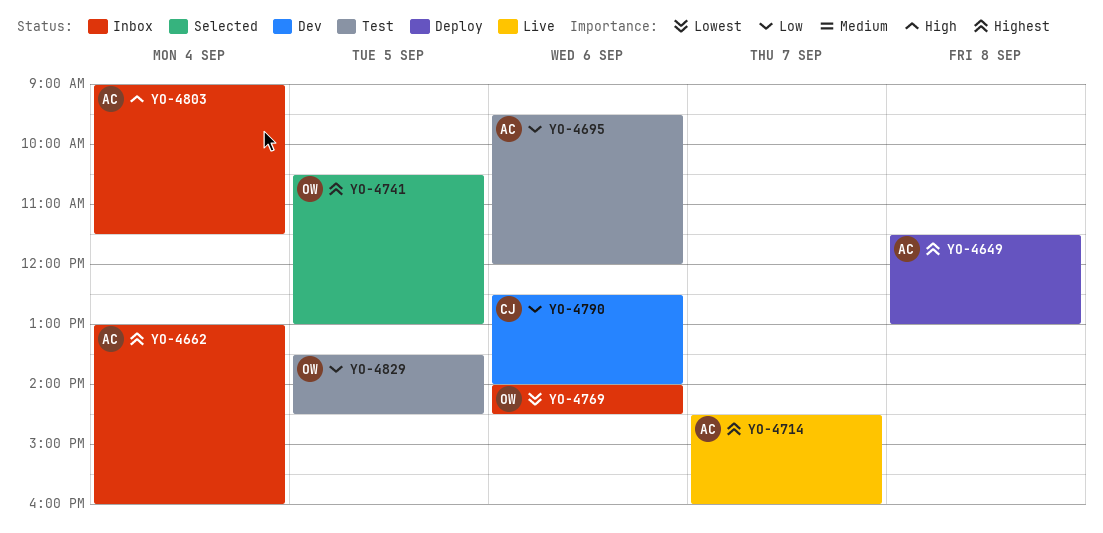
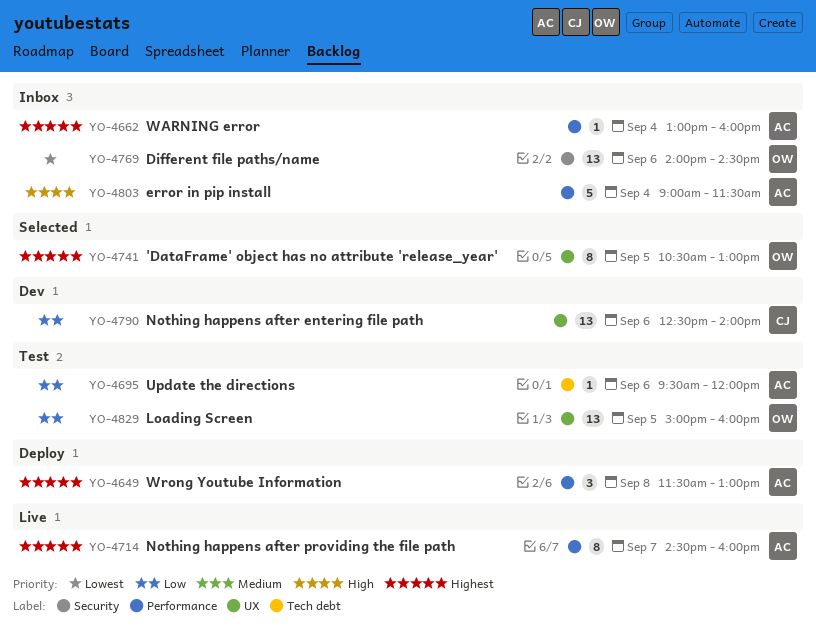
YO-4829, begins: 13:30 -> 15:00
YO-4829, ends: 14:30 -> 16:00

